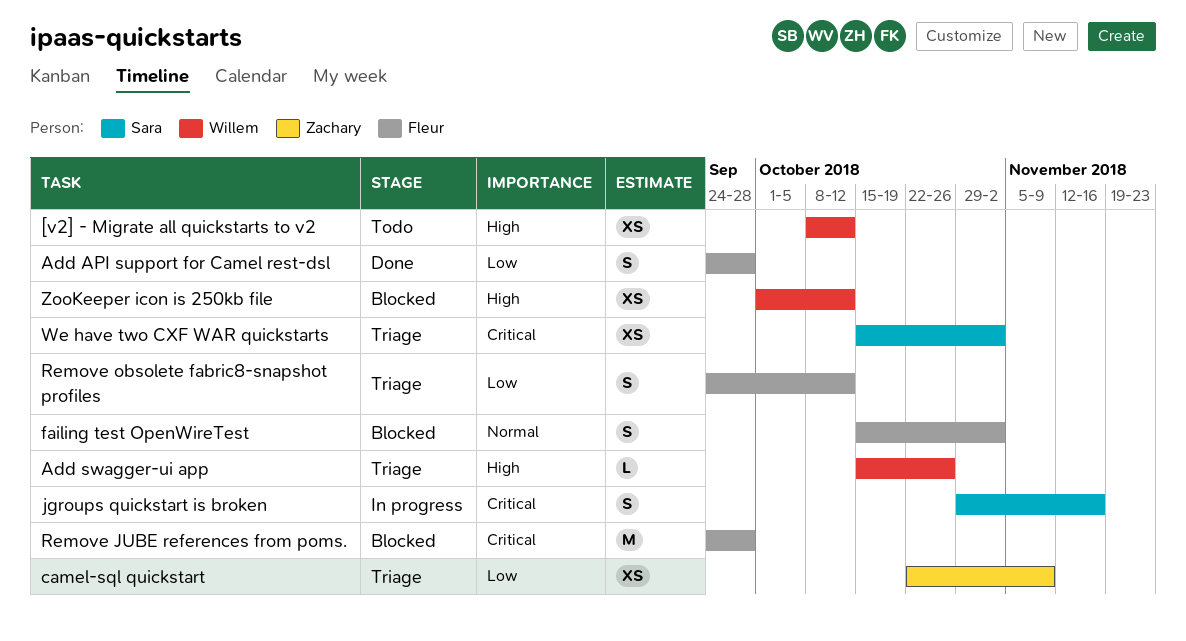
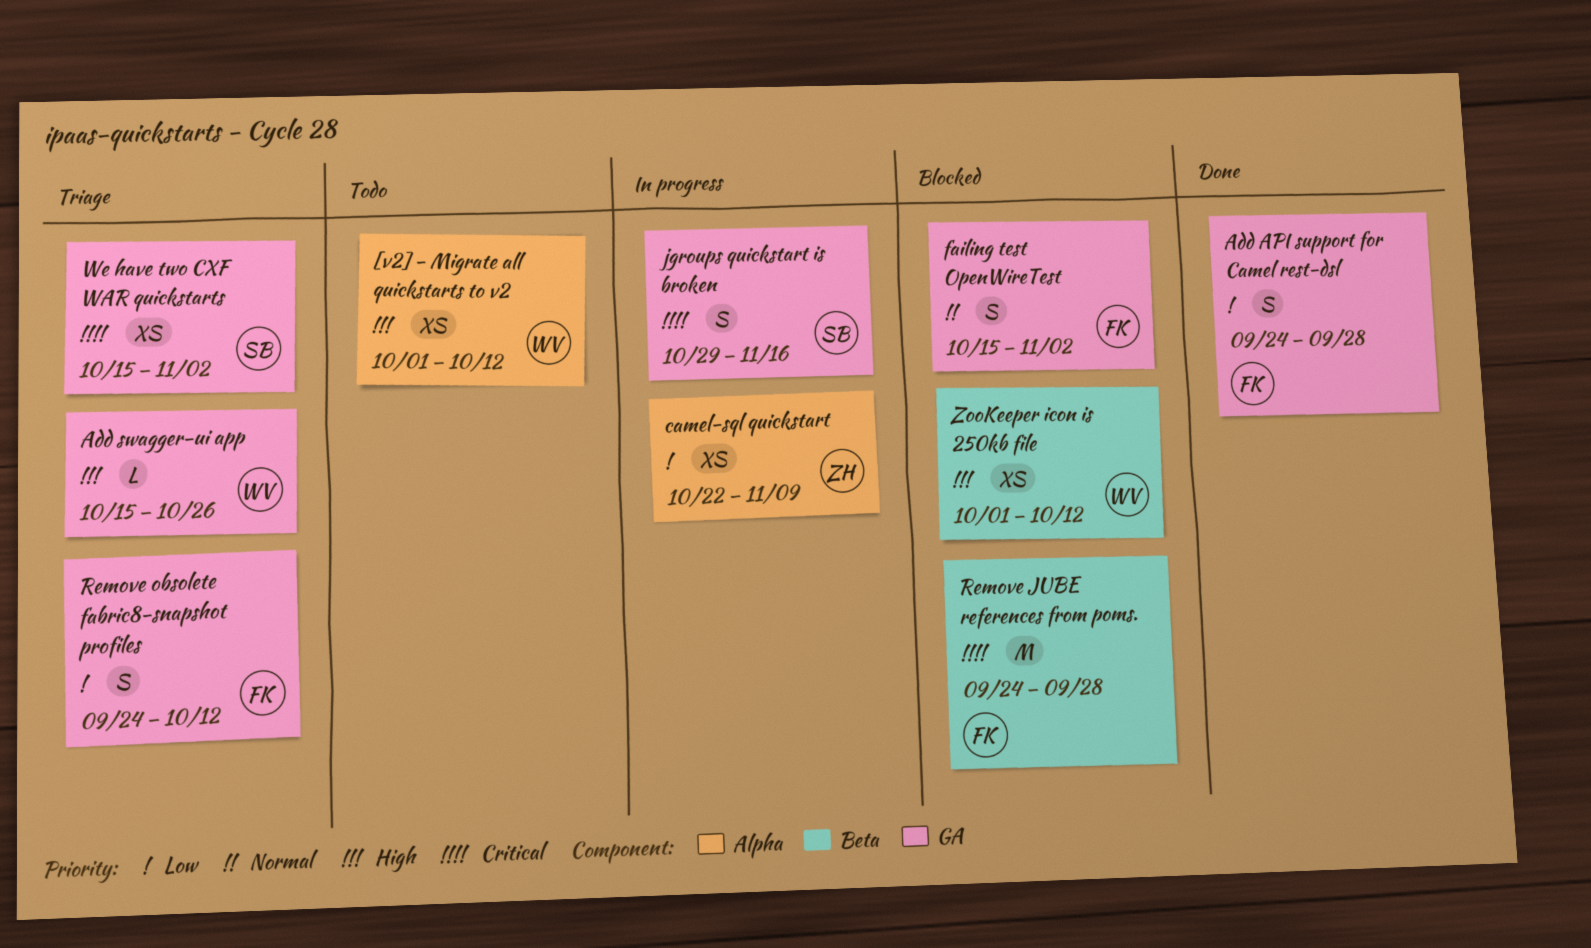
[v2] - Migrate all quickstarts to v2, start: Oct 8 -> Oct 1
camel-sql quickstart, status: Triage -> In progress

